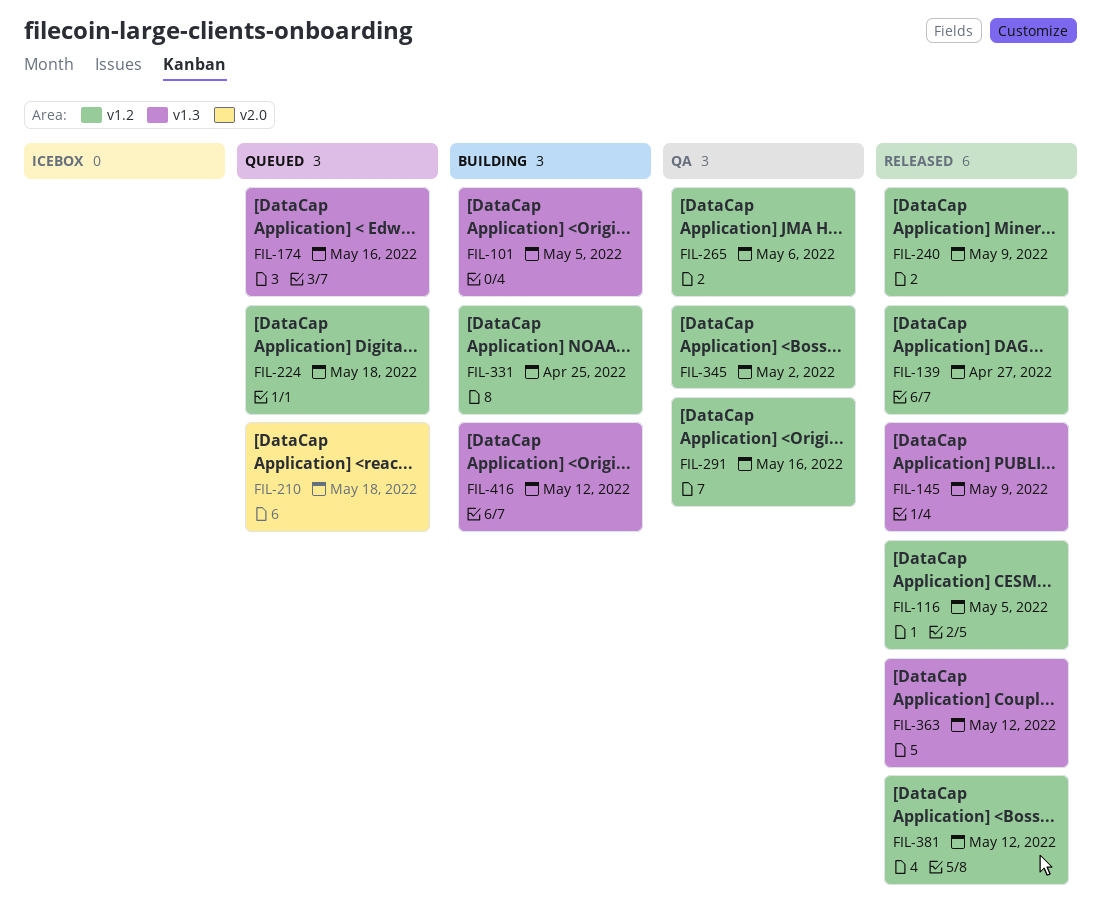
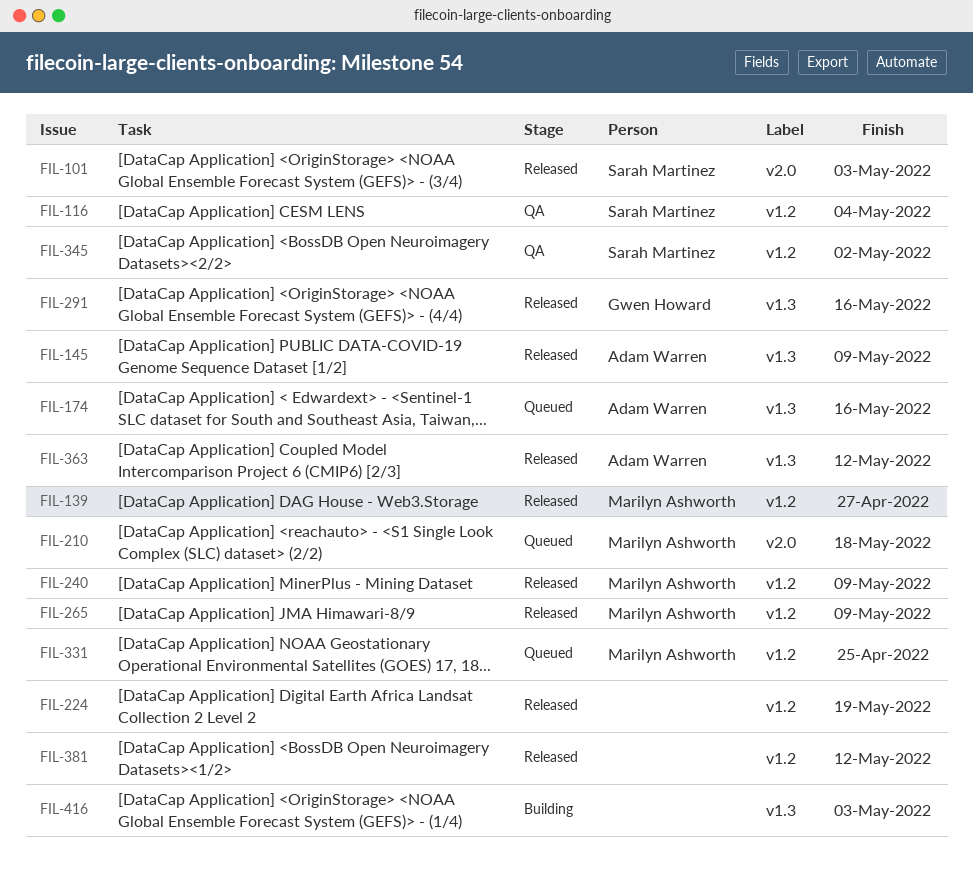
FIL-101, status: Building -> Released
FIL-101, label: v1.3 -> v2.0
FIL-101, due: May 5 -> May 3
FIL-116, status: Released -> QA
FIL-116, due: May 5 -> May 4
FIL-224, status: Queued -> Released
FIL-224, due: May 18 -> May 19
FIL-265, status: QA -> Released
FIL-265, due: May 6 -> May 9
FIL-291, status: QA -> Released
FIL-291, label: v1.2 -> v1.3
FIL-331, status: Building -> Queued
FIL-416, due: May 12 -> May 3

